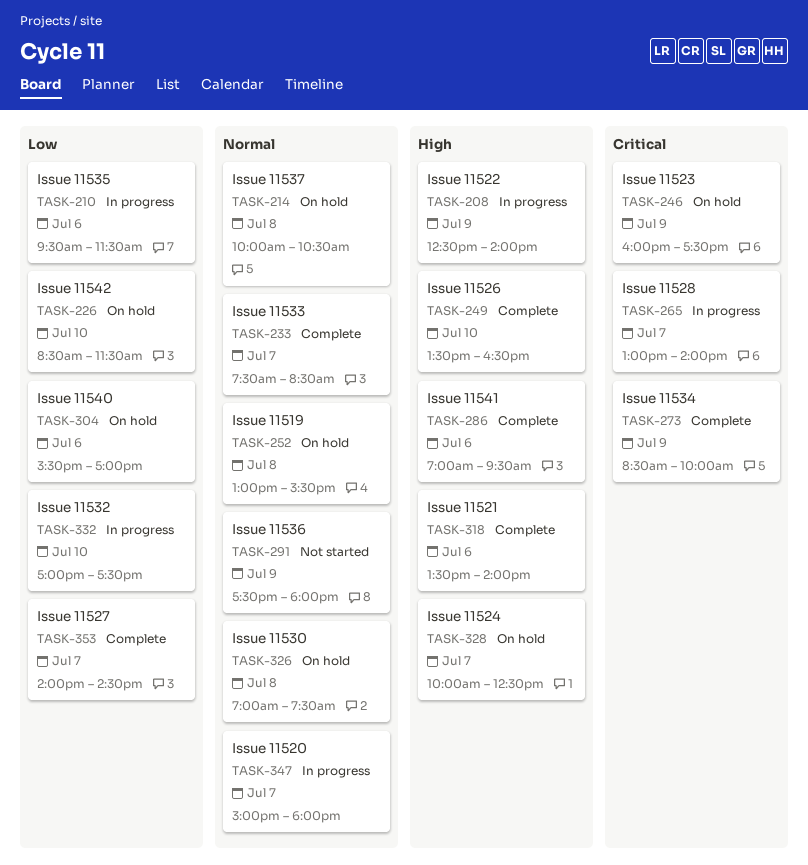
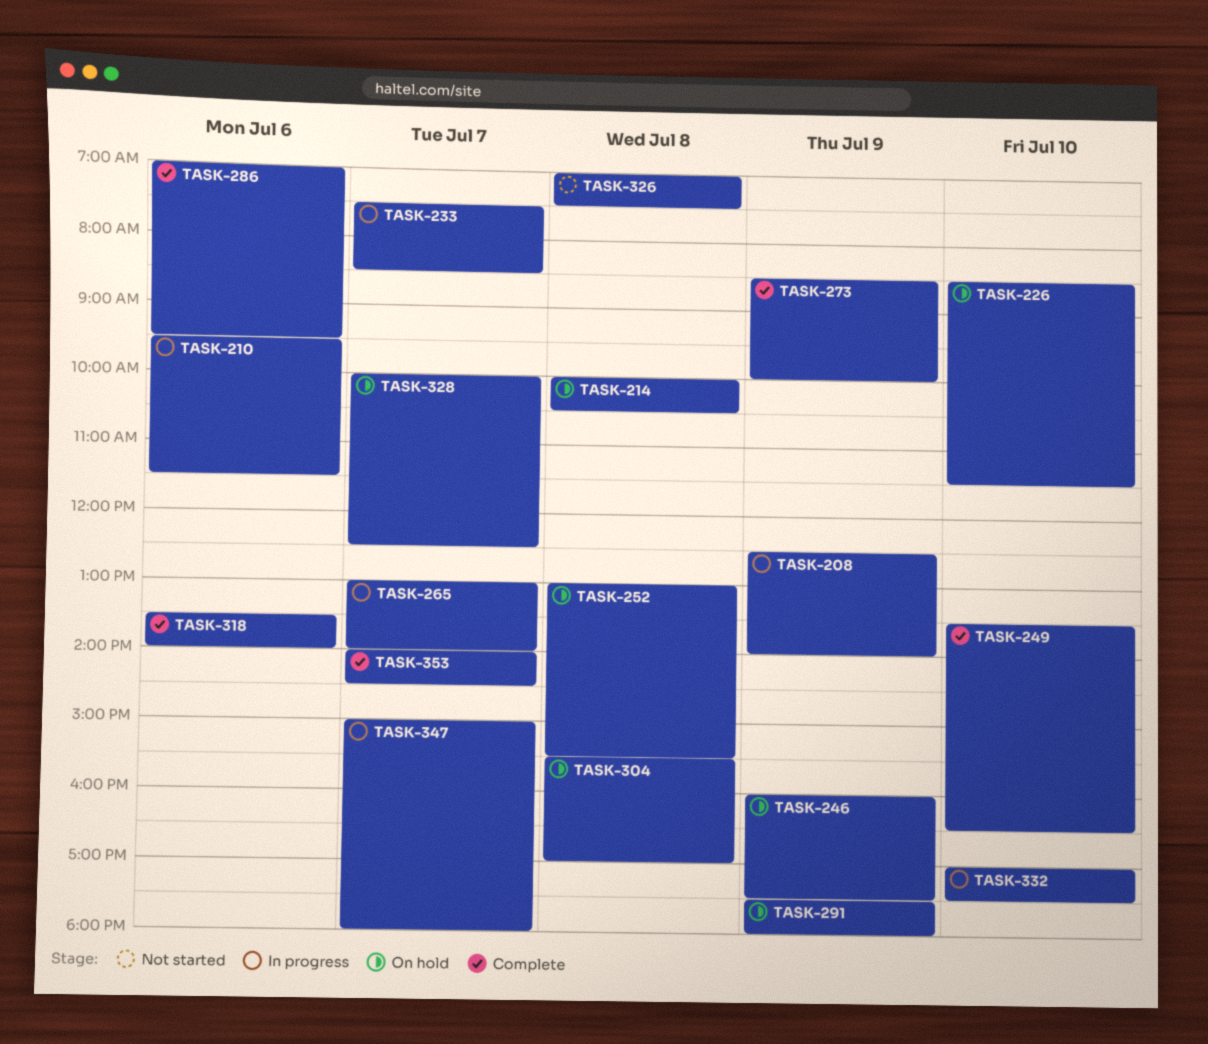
TASK-233, status: Complete -> In progress
TASK-291, status: Not started -> On hold
TASK-304, day: Jul 6 -> Jul 8
TASK-326, status: On hold -> Not started

